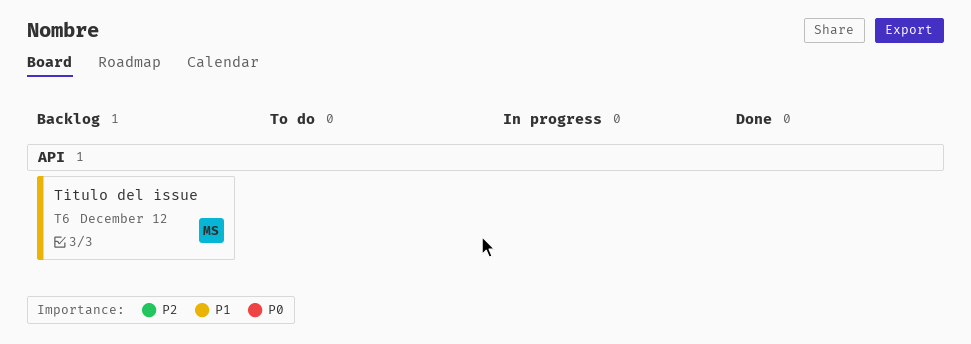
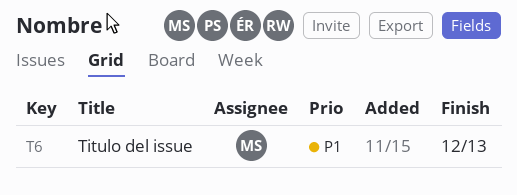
T6, due: Dec 12 -> Dec 13

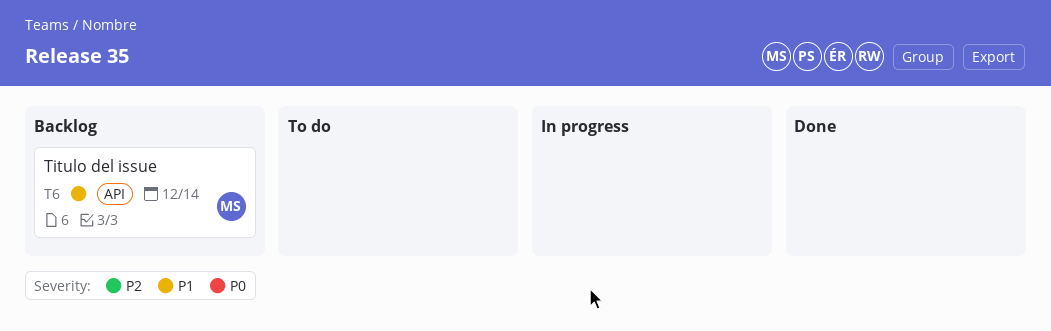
T6, due: Dec 13 -> Dec 14

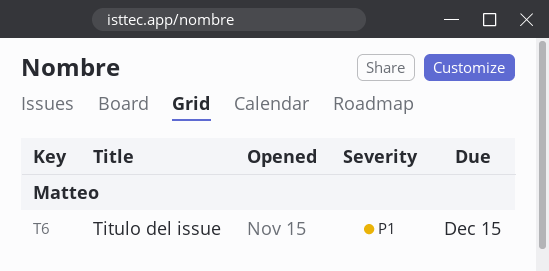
T6, due: Dec 14 -> Dec 15

